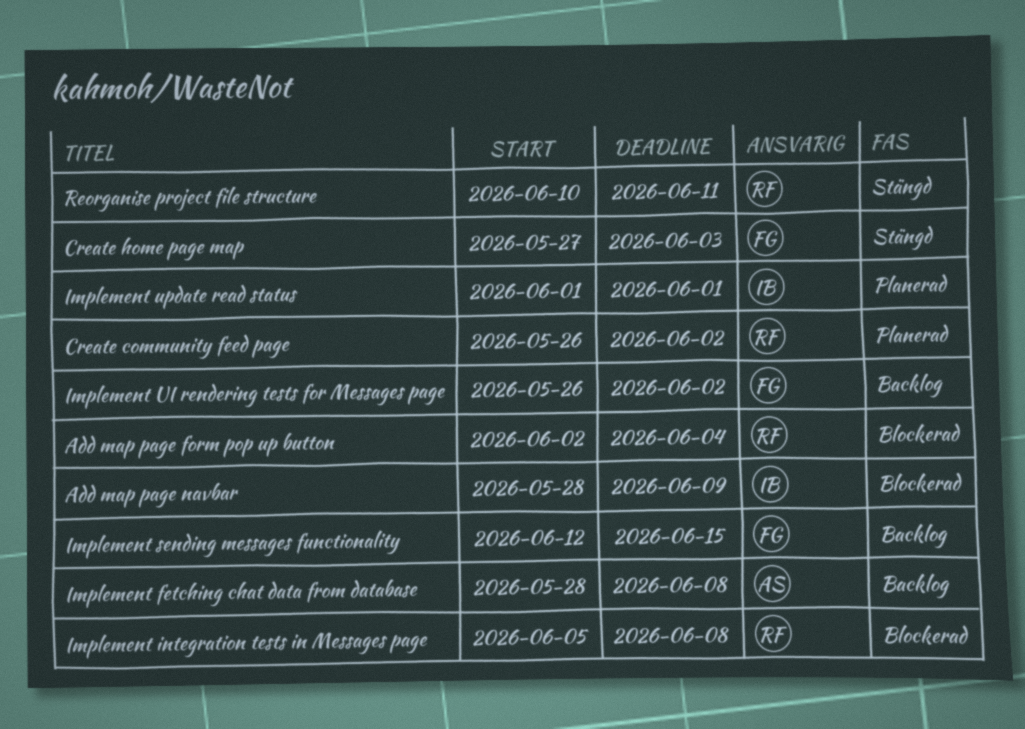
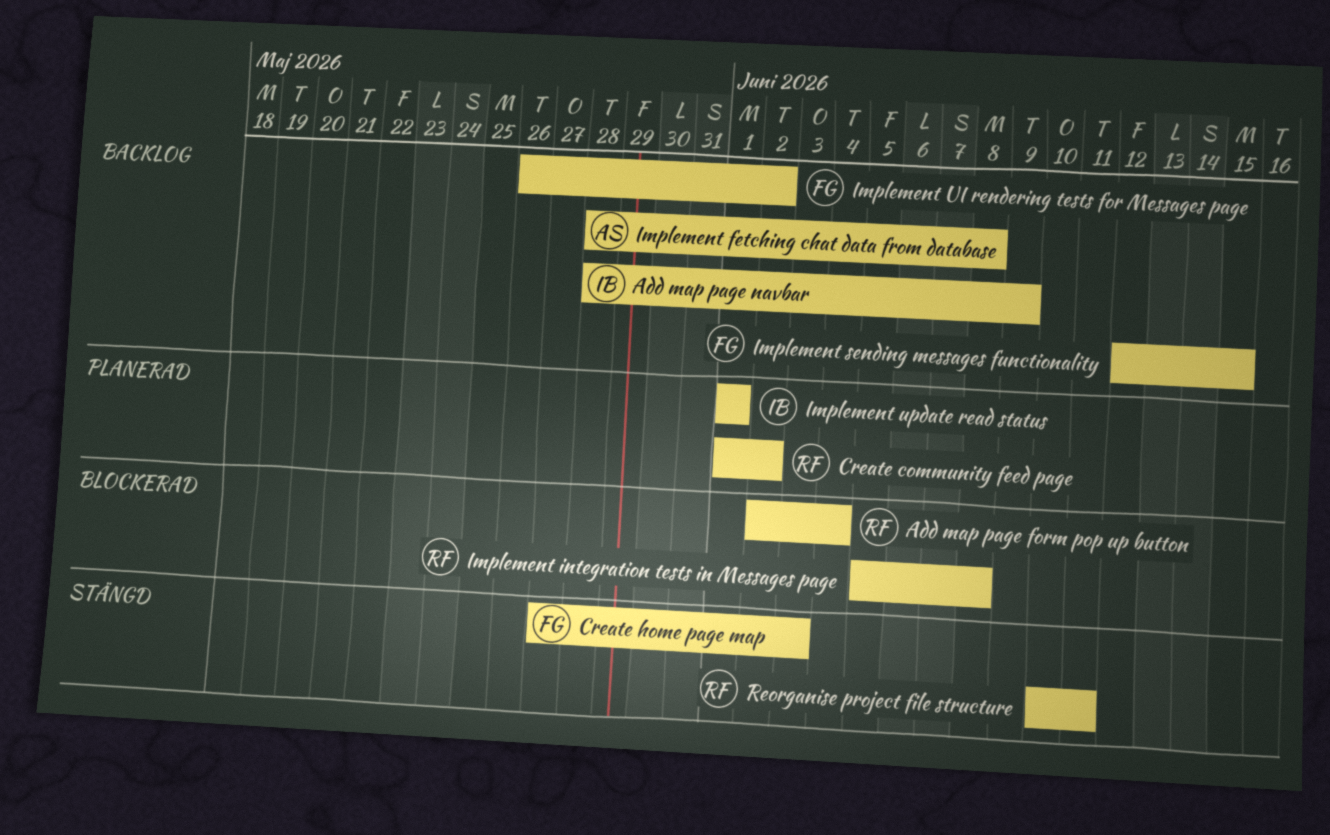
Add map page navbar, status: Blockerad -> Backlog
Create community feed page, start: May 26 -> Jun 1

